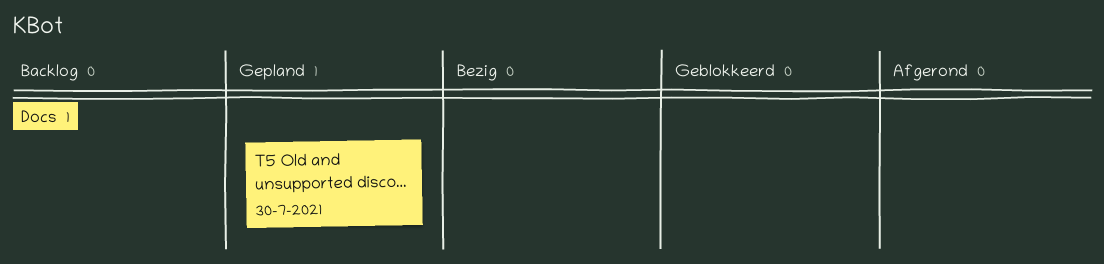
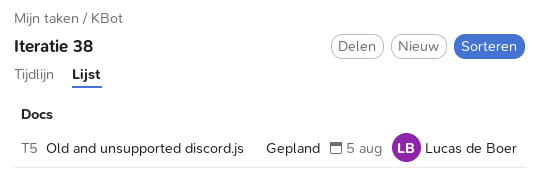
T5, due: Jul 30 -> Aug 5

